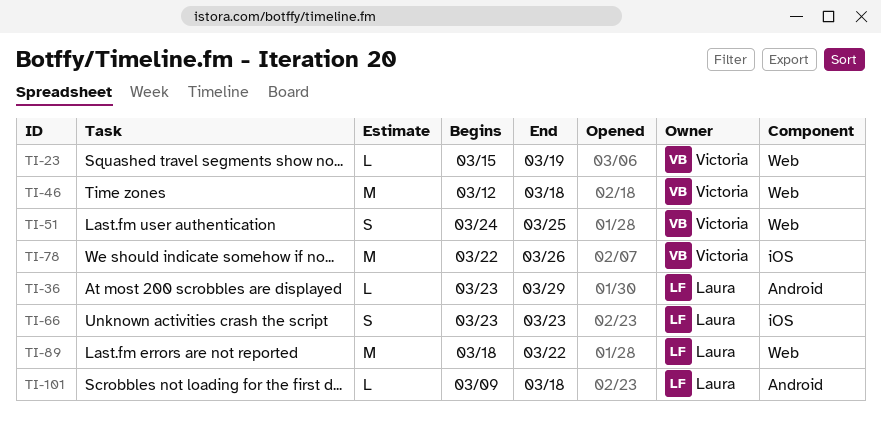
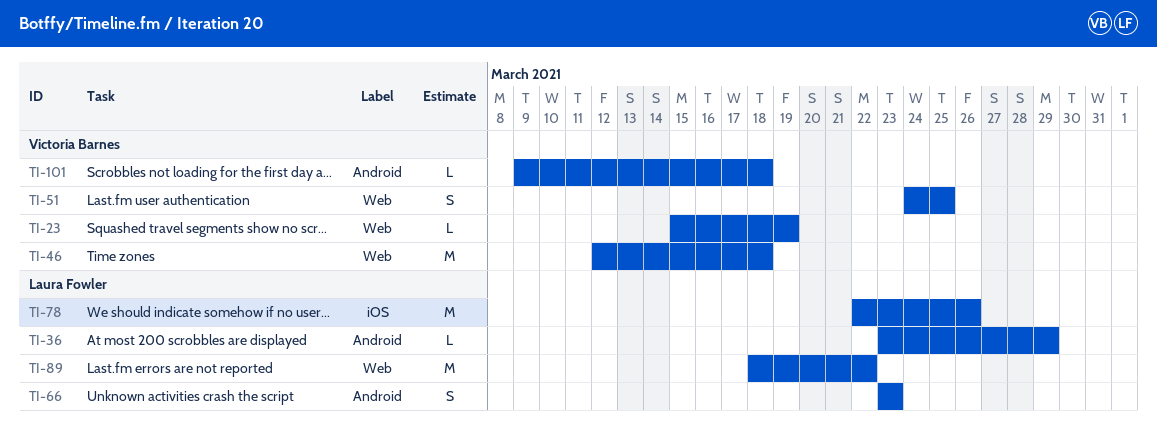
TI-66, label: iOS -> Android
TI-78, owner: Victoria Barnes -> Laura Fowler
TI-101, owner: Laura Fowler -> Victoria Barnes

